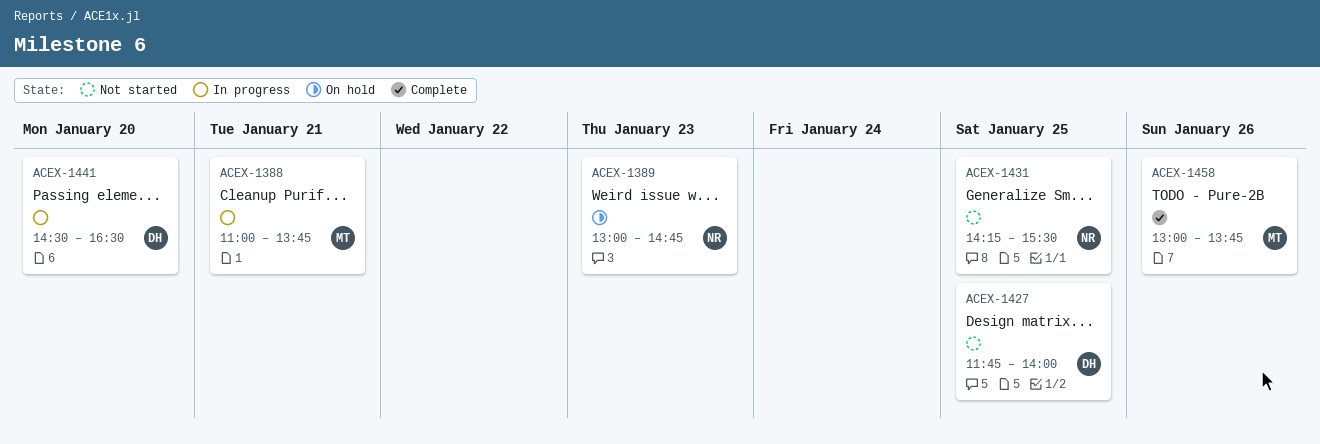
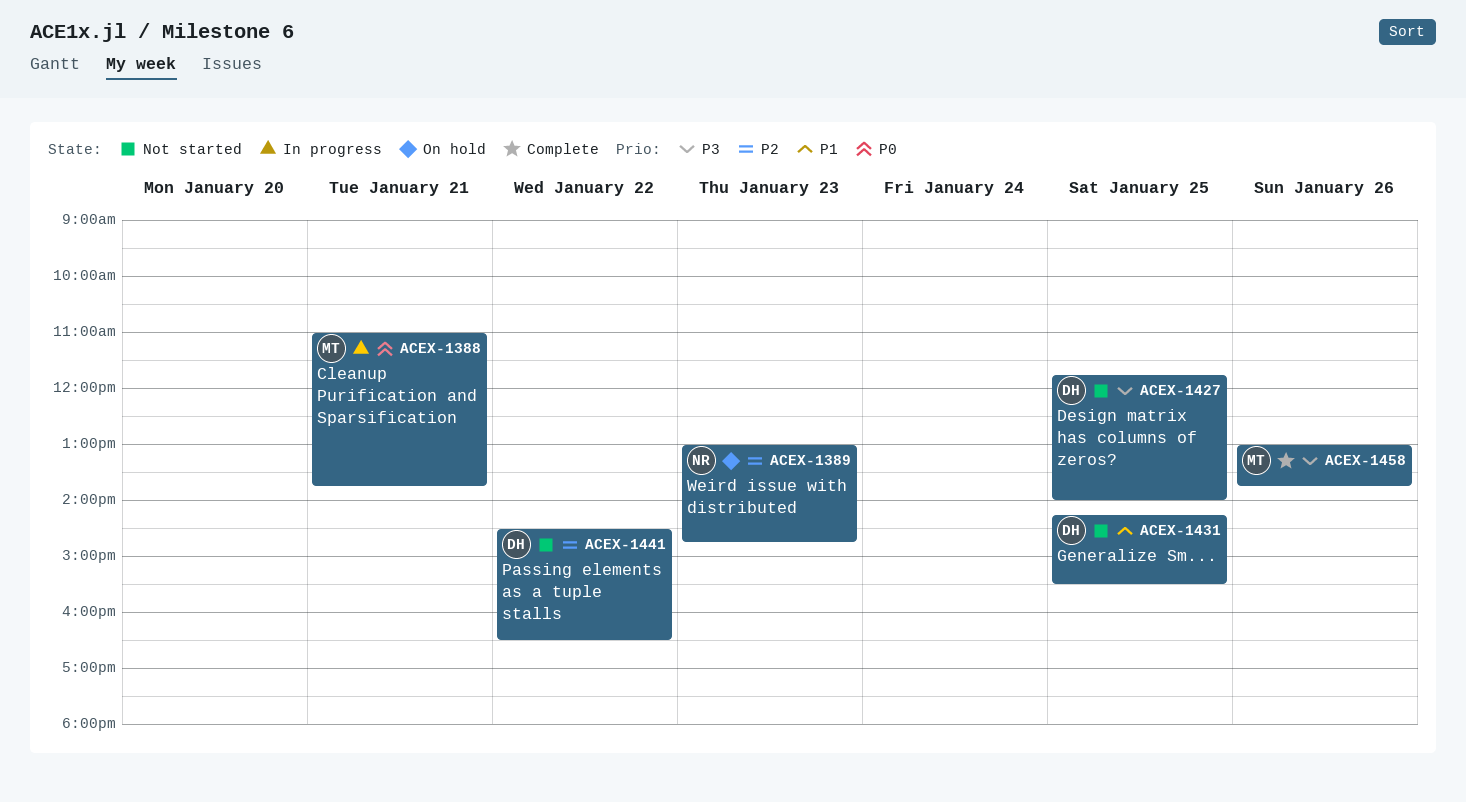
ACEX-1431, owner: NR -> DH
ACEX-1441, status: In progress -> Not started
ACEX-1441, day: Jan 20 -> Jan 22

